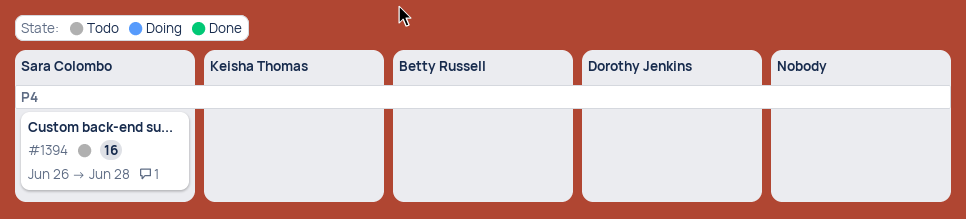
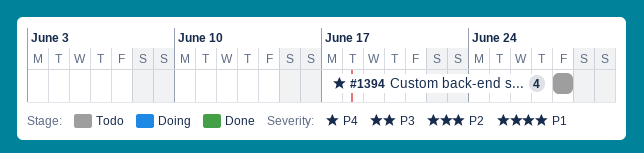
#1394, estimate: 16 -> 4
#1394, start: Jun 26 -> Jun 28

